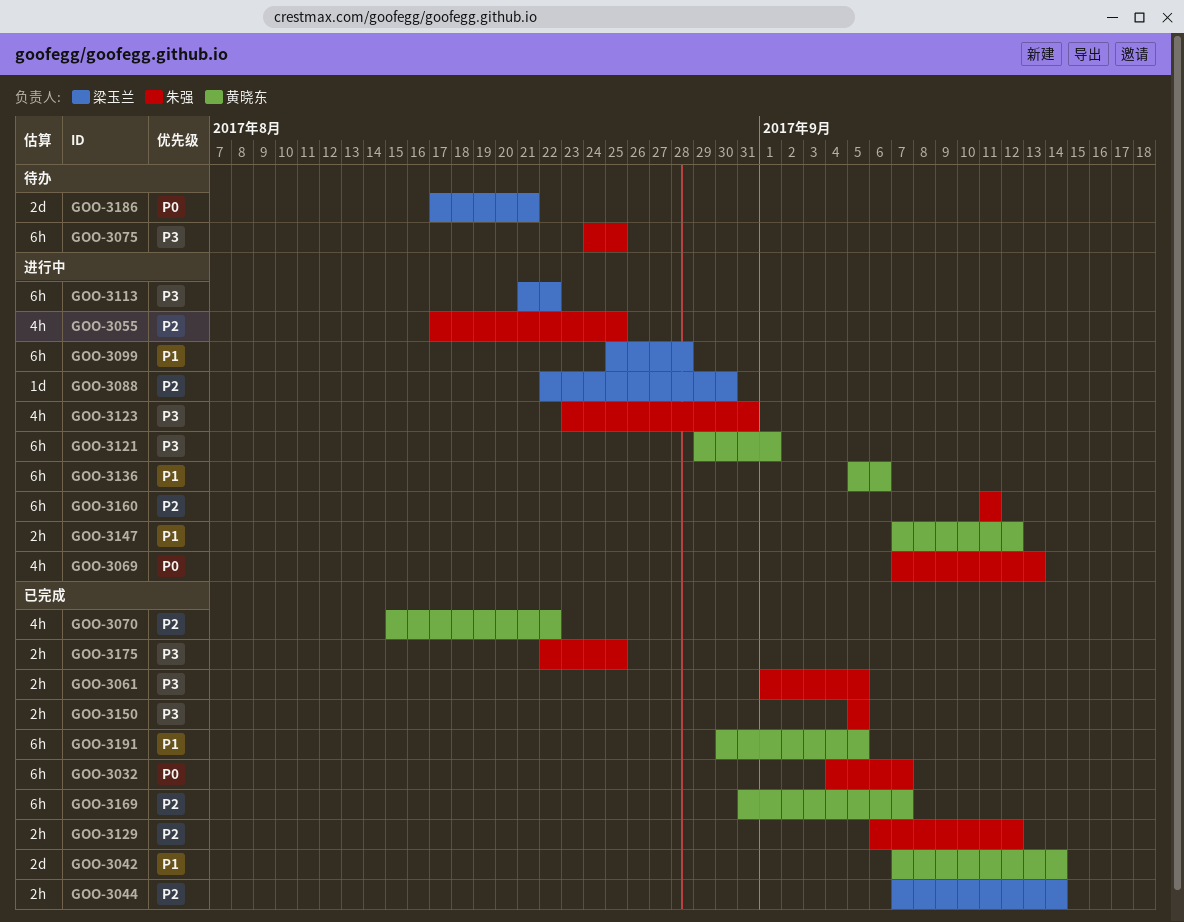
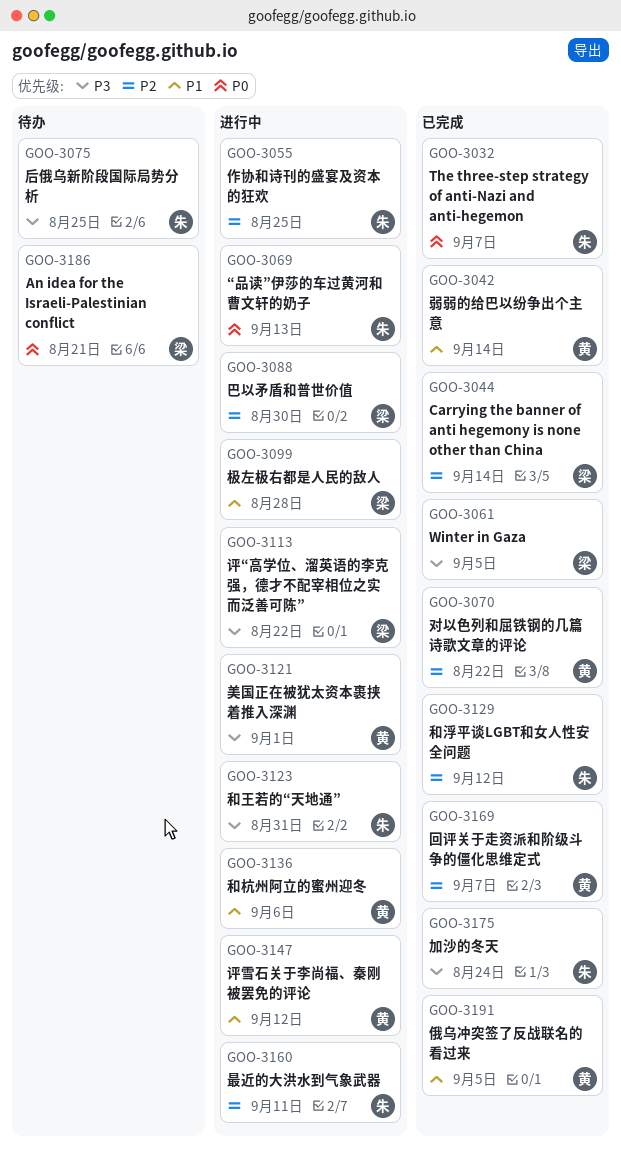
GOO-3061, owner: 朱强 -> 梁玉兰
GOO-3150: present -> none
GOO-3175, due: Aug 25 -> Aug 24

